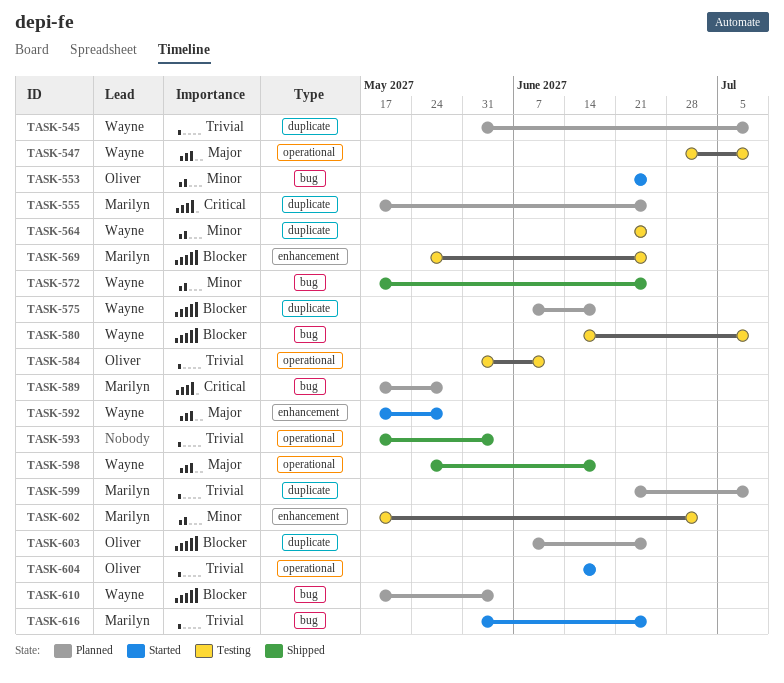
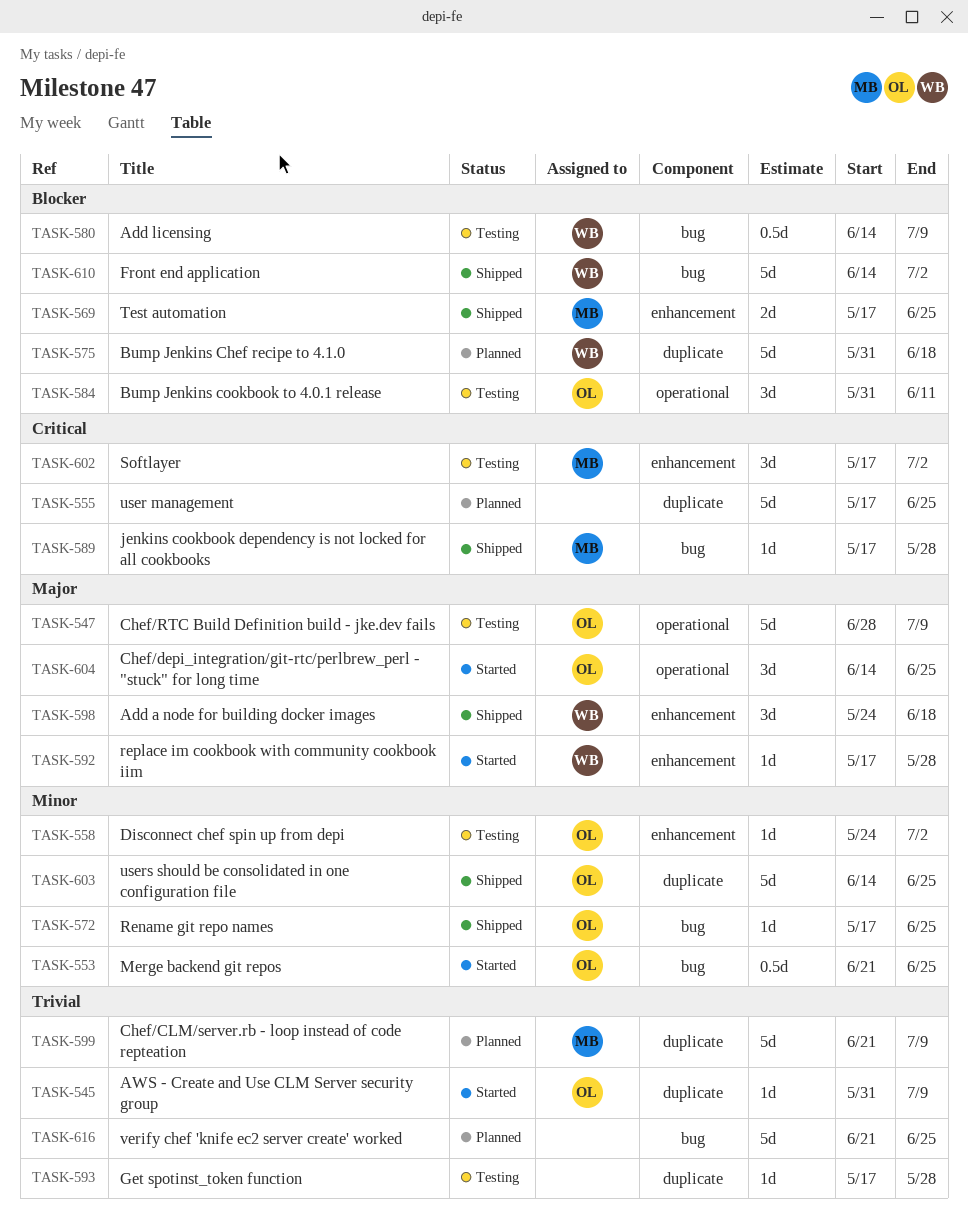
TASK-545, status: Planned -> Started
TASK-545, owner: Wayne -> Oliver
TASK-547, owner: Wayne -> Oliver
TASK-555, owner: Marilyn -> none
TASK-558: none -> present
TASK-564: present -> none
TASK-569, status: Testing -> Shipped
TASK-569, start: May 24 -> May 17
TASK-572, owner: Wayne -> Oliver
TASK-575, start: Jun 7 -> May 31
TASK-584, priority: Trivial -> Blocker
TASK-589, status: Planned -> Shipped
TASK-593, status: Shipped -> Testing
TASK-593, label: operational -> duplicate
TASK-593, due: Jun 4 -> May 28
TASK-598, label: operational -> enhancement
TASK-602, priority: Minor -> Critical
TASK-603, status: Planned -> Shipped
TASK-603, priority: Blocker -> Minor
TASK-603, start: Jun 7 -> Jun 14
TASK-604, priority: Trivial -> Major
TASK-604, due: Jun 18 -> Jun 25
TASK-610, status: Planned -> Shipped
TASK-610, start: May 17 -> Jun 14
TASK-610, due: Jun 4 -> Jul 2
TASK-616, status: Started -> Planned
TASK-616, owner: Marilyn -> none
TASK-616, start: May 31 -> Jun 21

